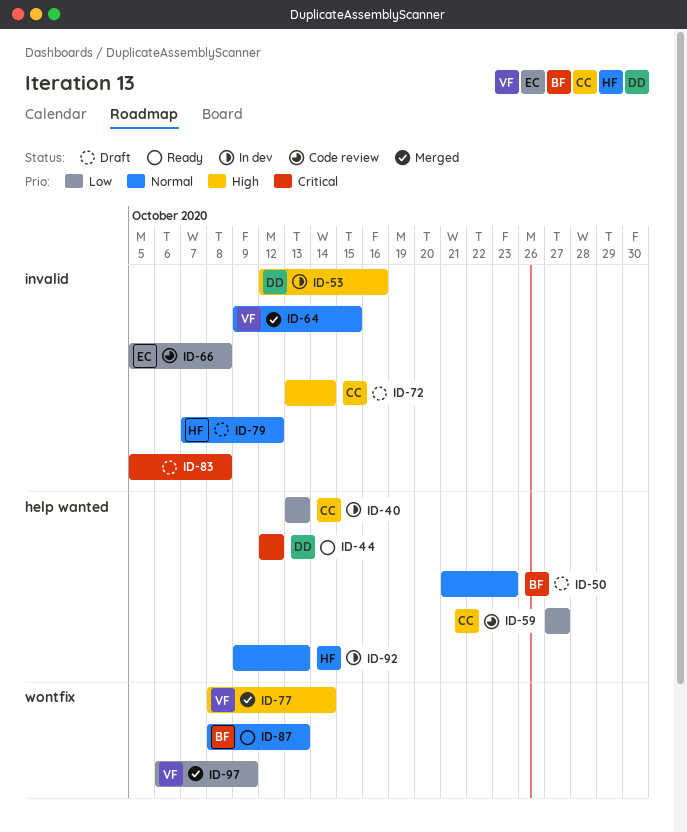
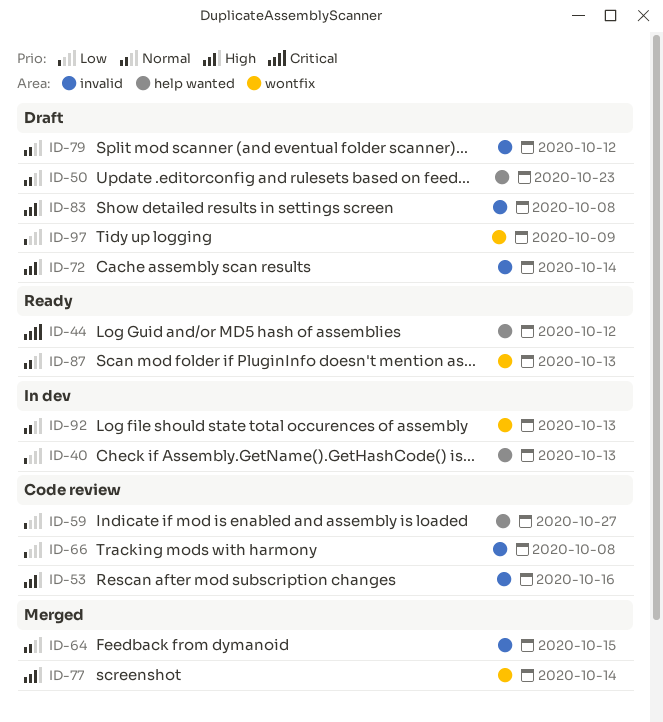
ID-53, status: In dev -> Code review
ID-83, priority: Critical -> High
ID-92, label: help wanted -> wontfix
ID-97, status: Merged -> Draft

